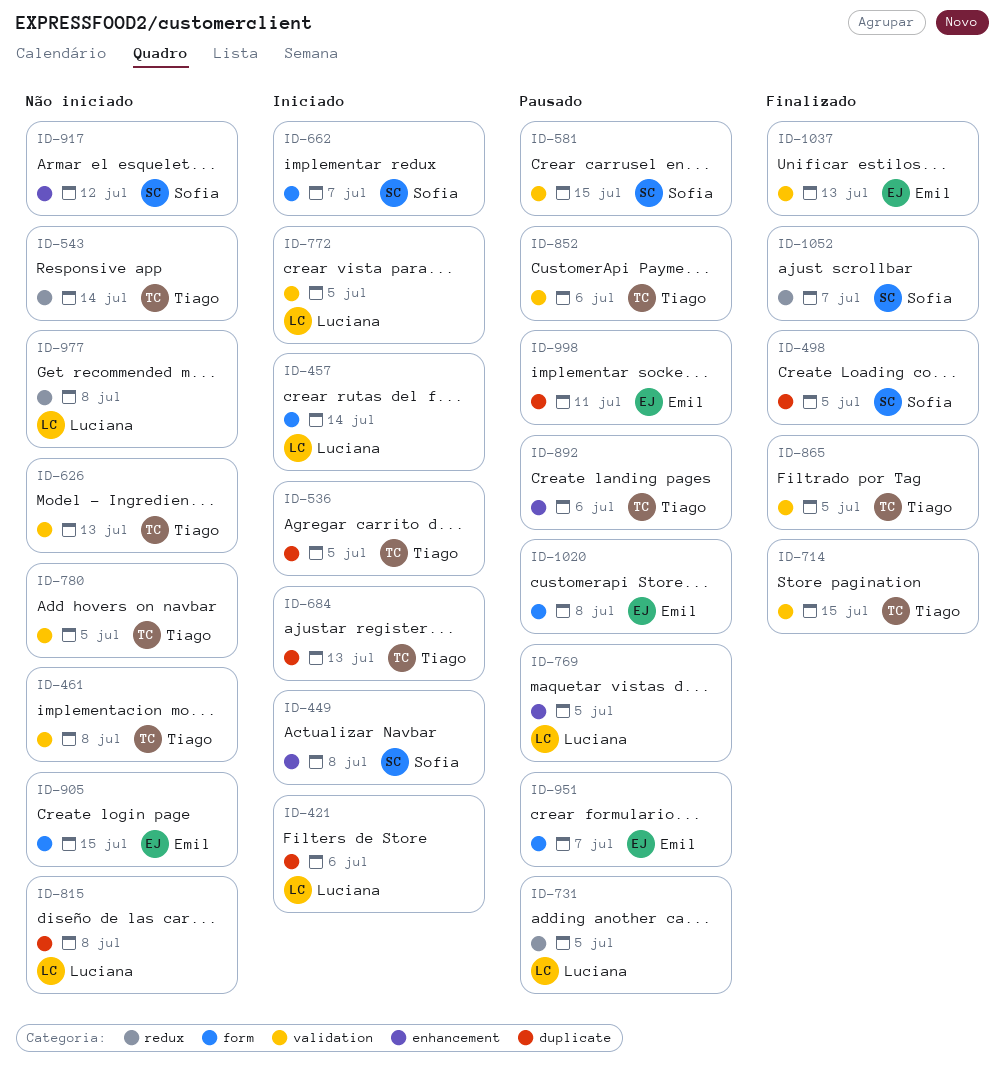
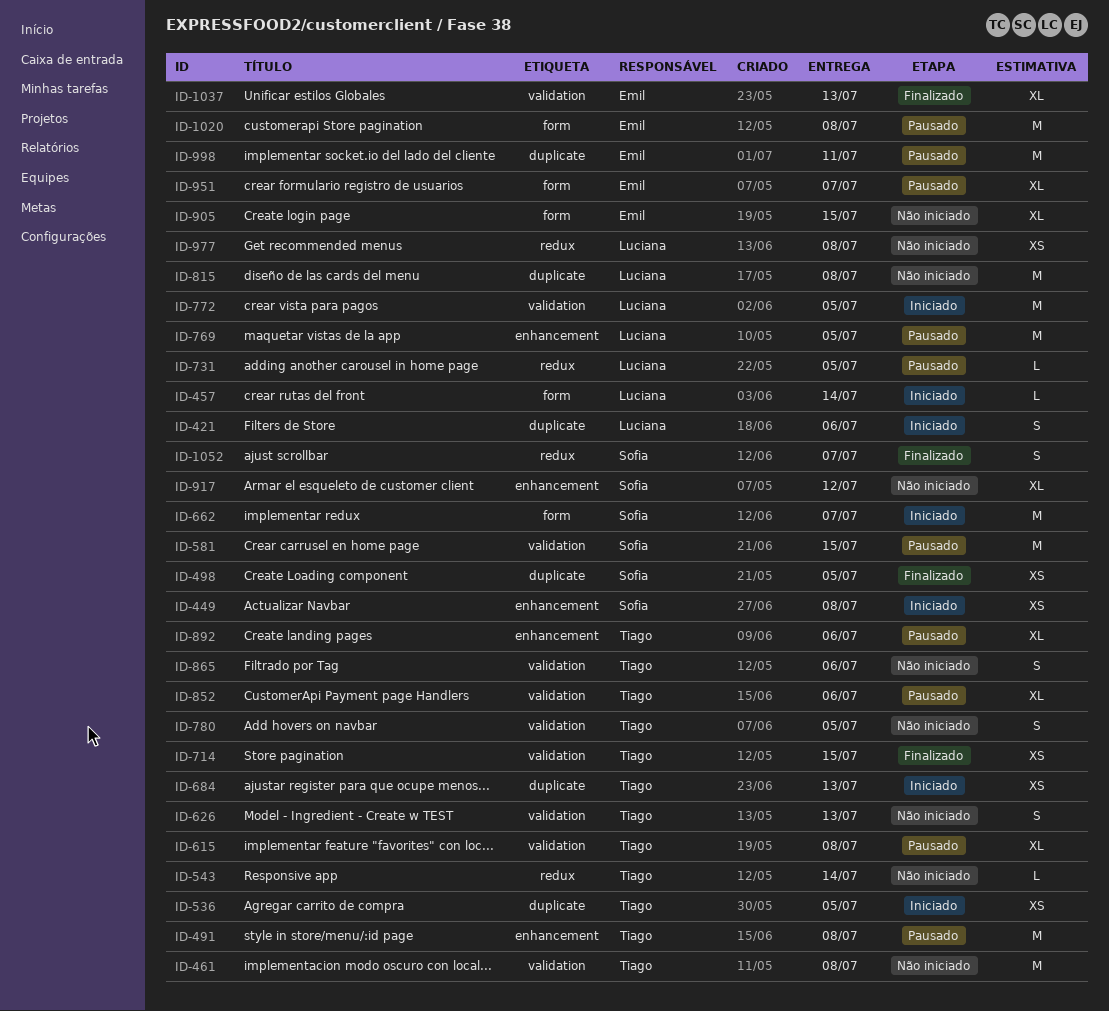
ID-491: none -> present
ID-615: none -> present
ID-865, status: Finalizado -> Não iniciado
ID-865, due: Jul 5 -> Jul 6

